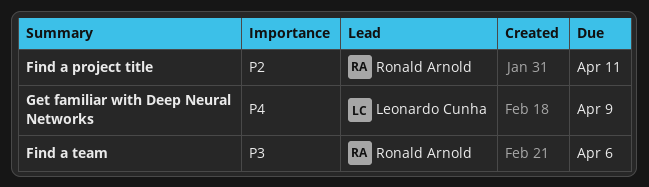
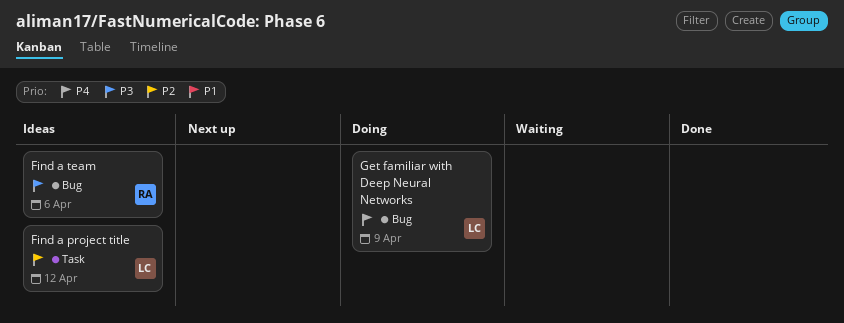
Find a project title, owner: Ronald Arnold -> Leonardo Cunha
Find a project title, due: Apr 11 -> Apr 12

